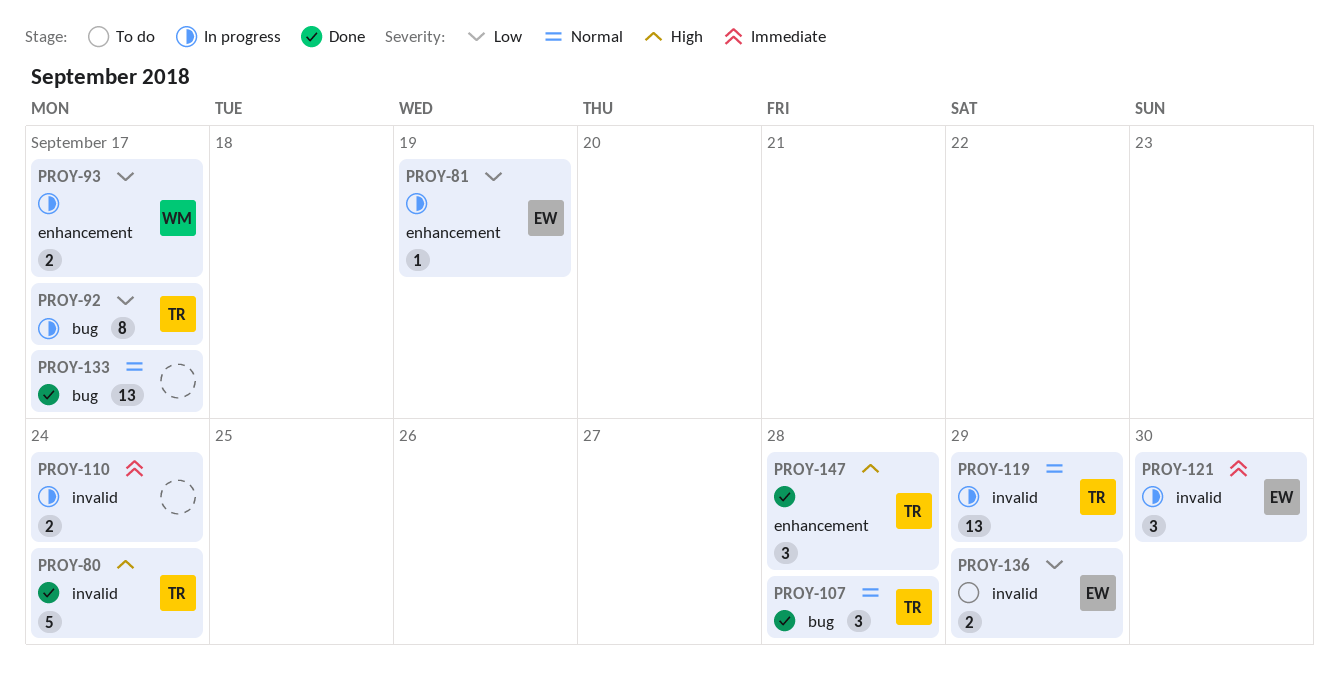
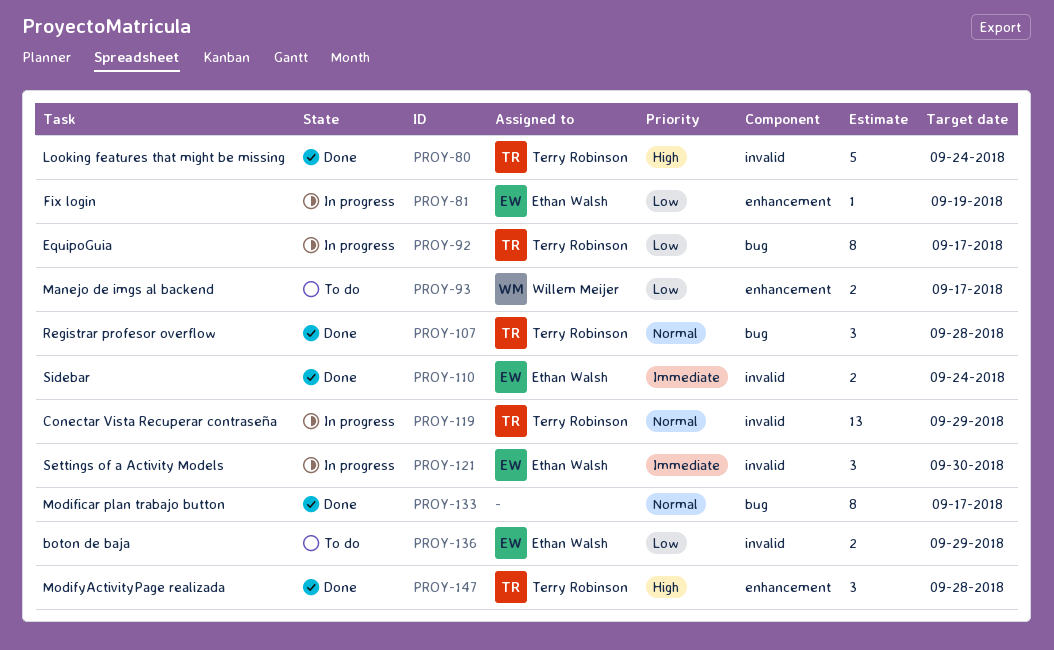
PROY-93, status: In progress -> To do
PROY-110, status: In progress -> Done
PROY-110, owner: none -> Ethan Walsh
PROY-133, estimate: 13 -> 8

